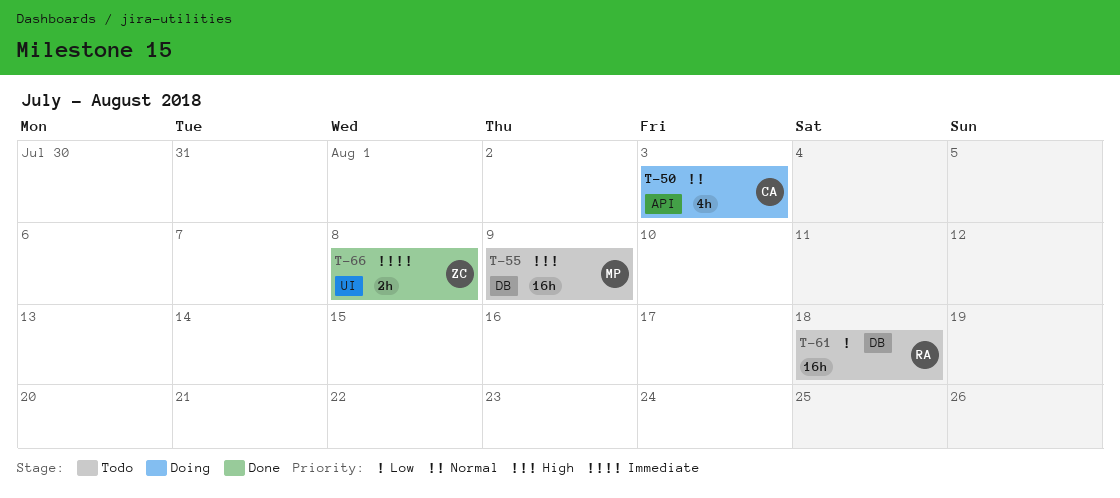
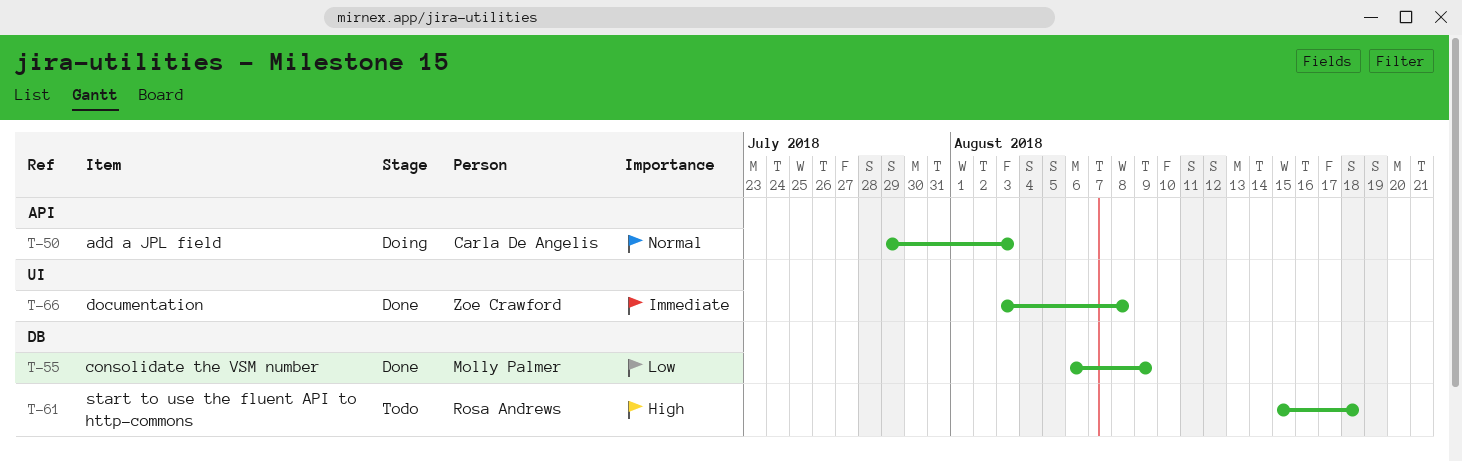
T-55, status: Todo -> Done
T-55, priority: High -> Low
T-61, priority: Low -> High

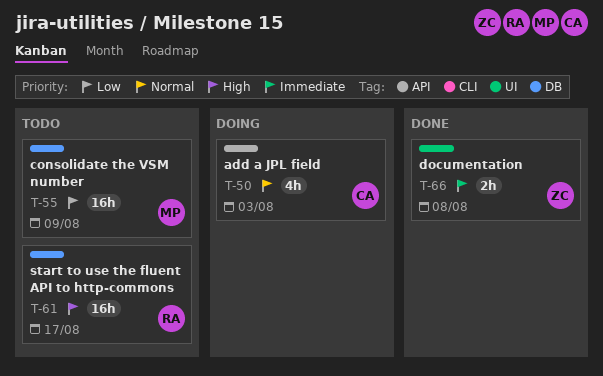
T-55, status: Done -> Todo
T-61, due: Aug 18 -> Aug 17

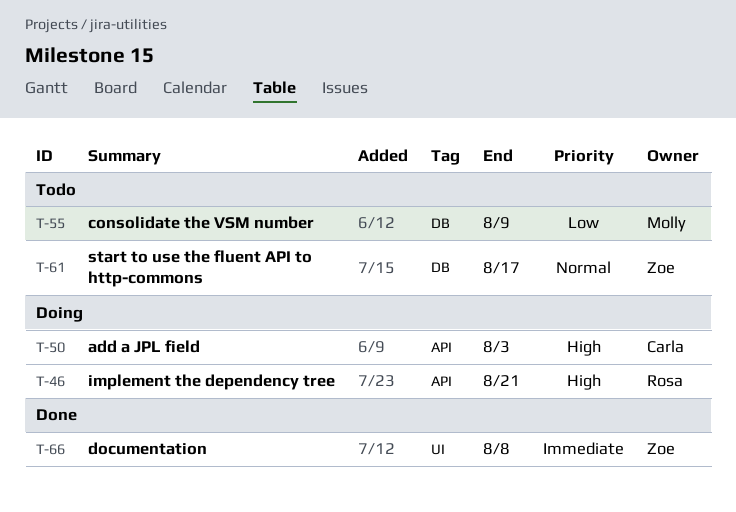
T-46: none -> present
T-50, priority: Normal -> High
T-61, owner: Rosa -> Zoe
T-61, priority: High -> Normal

